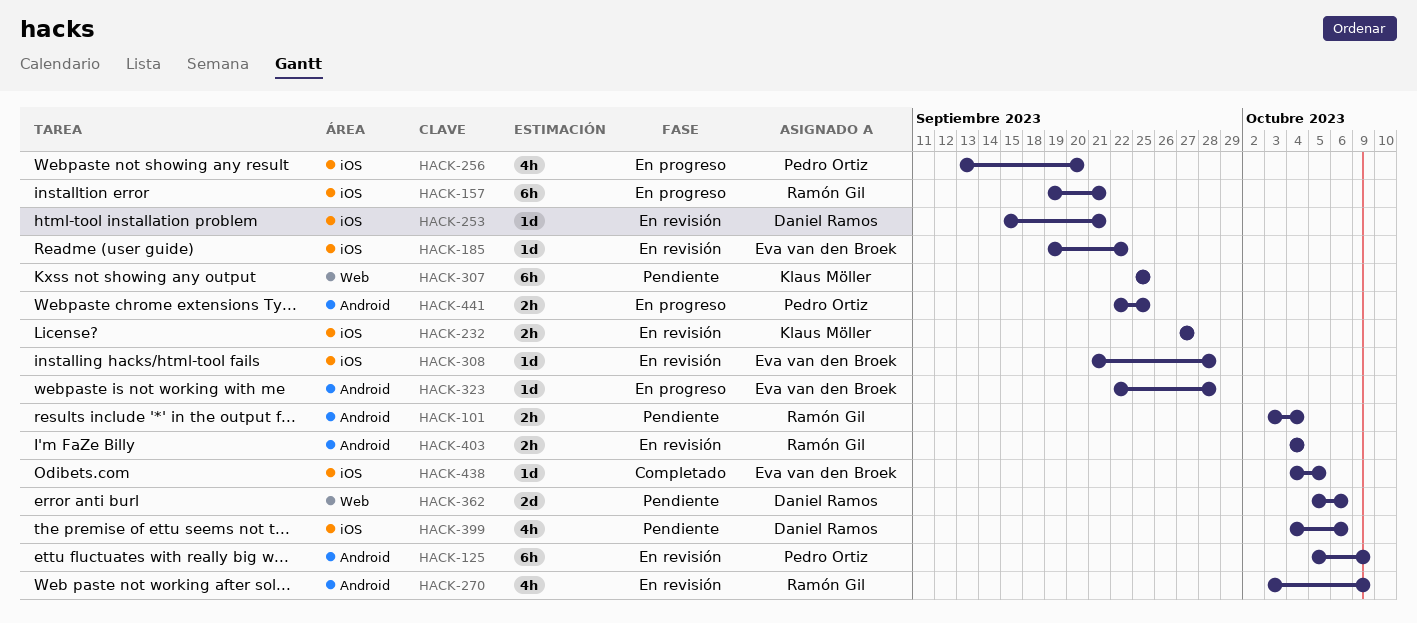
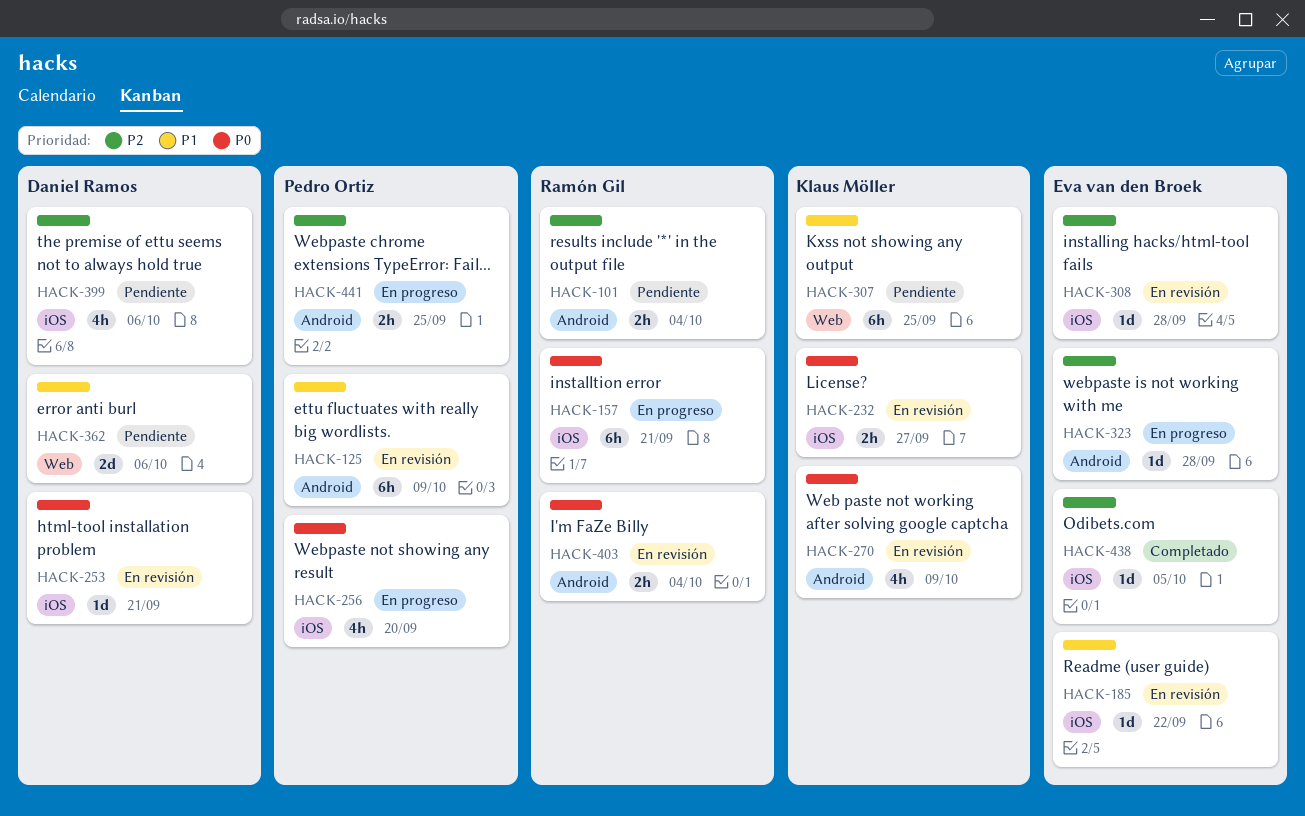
HACK-270, owner: Ramón Gil -> Klaus Möller

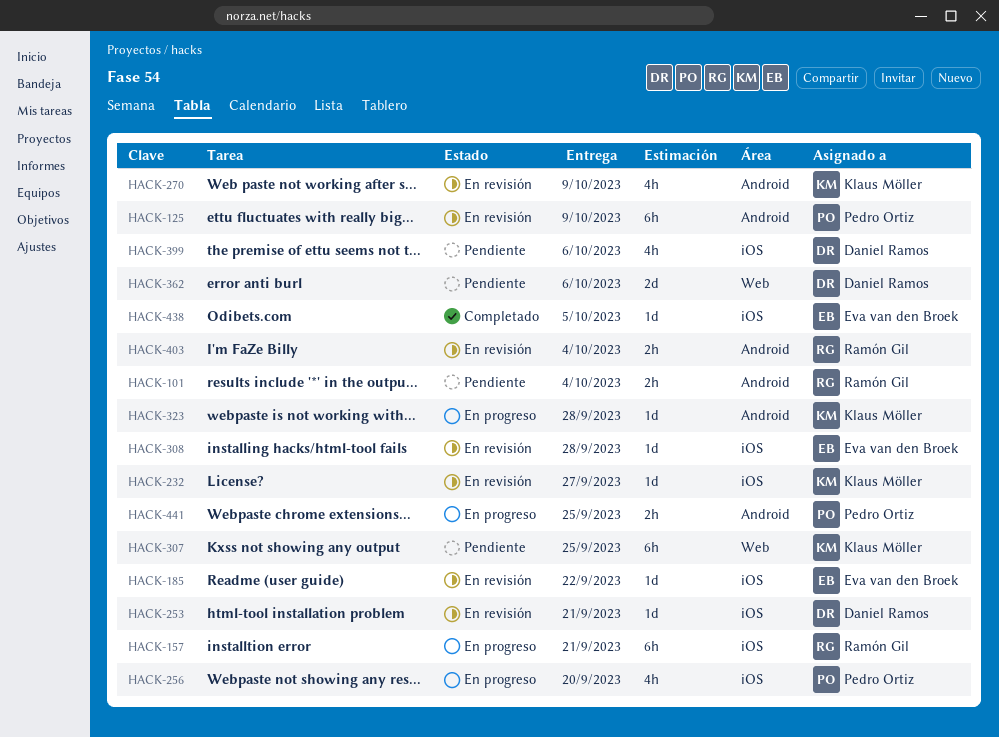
HACK-232, estimate: 2h -> 1d
HACK-323, owner: Eva van den Broek -> Klaus Möller

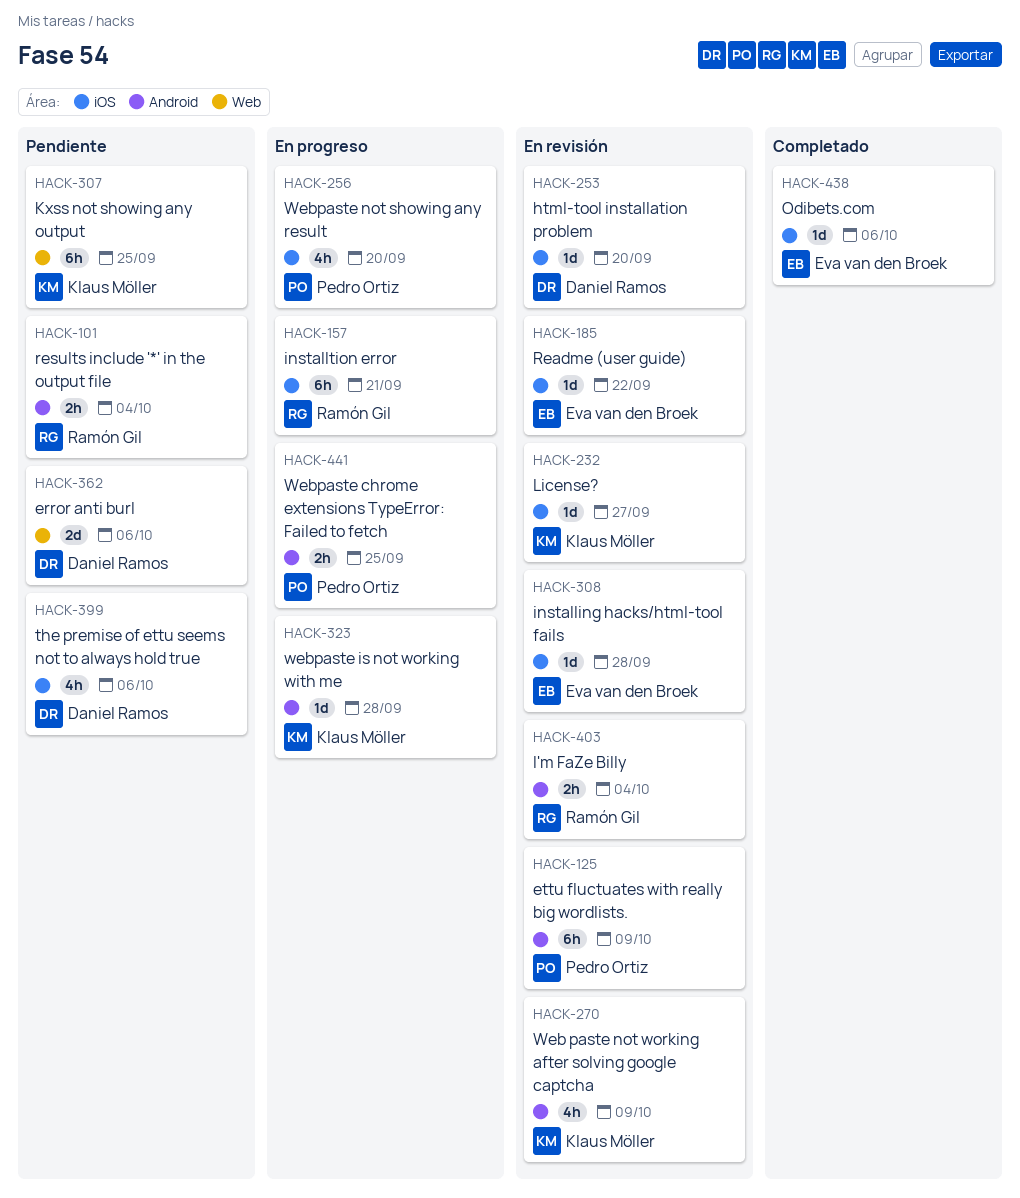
HACK-253, due: Sep 21 -> Sep 20
HACK-438, due: Oct 5 -> Oct 6

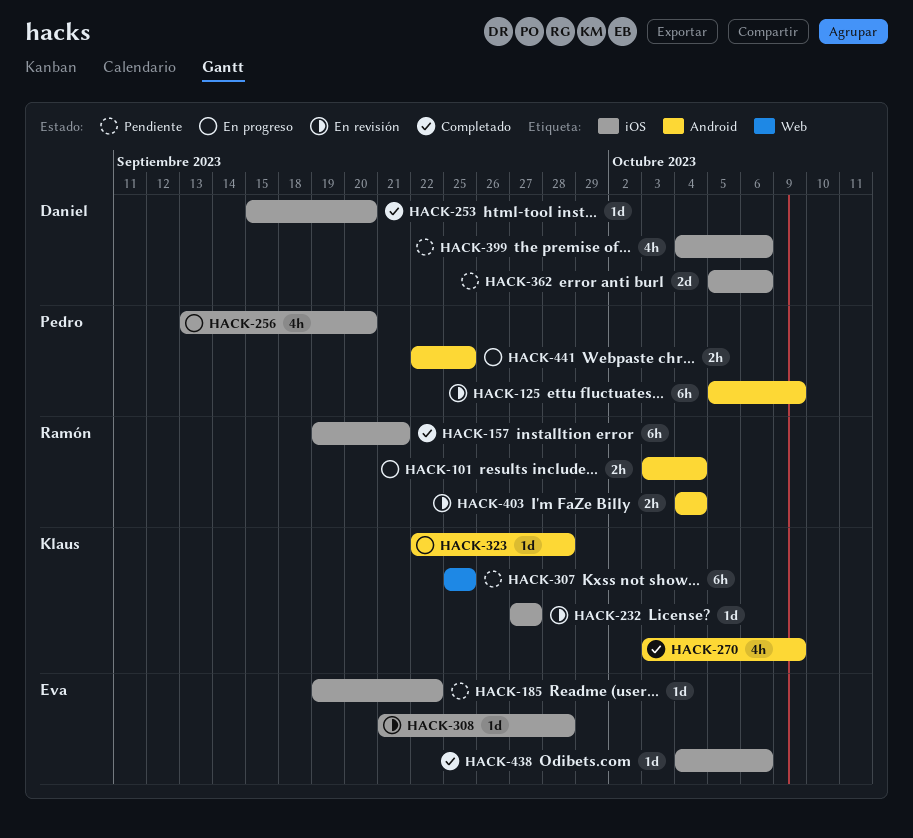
HACK-101, status: Pendiente -> En progreso
HACK-157, status: En progreso -> Completado
HACK-185, status: En revisión -> Pendiente
HACK-253, status: En revisión -> Completado
HACK-270, status: En revisión -> Completado
HACK-362, label: Web -> iOS

